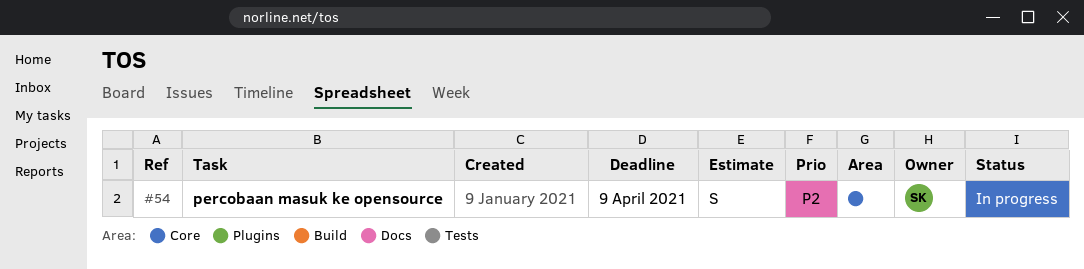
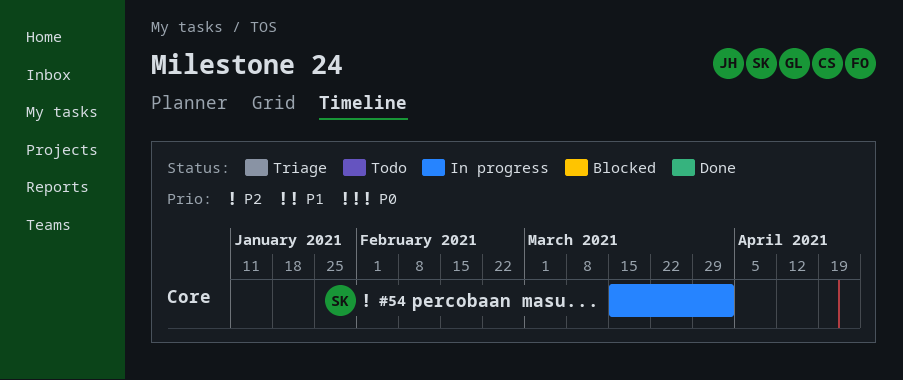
#54, due: Apr 9 -> Apr 2

